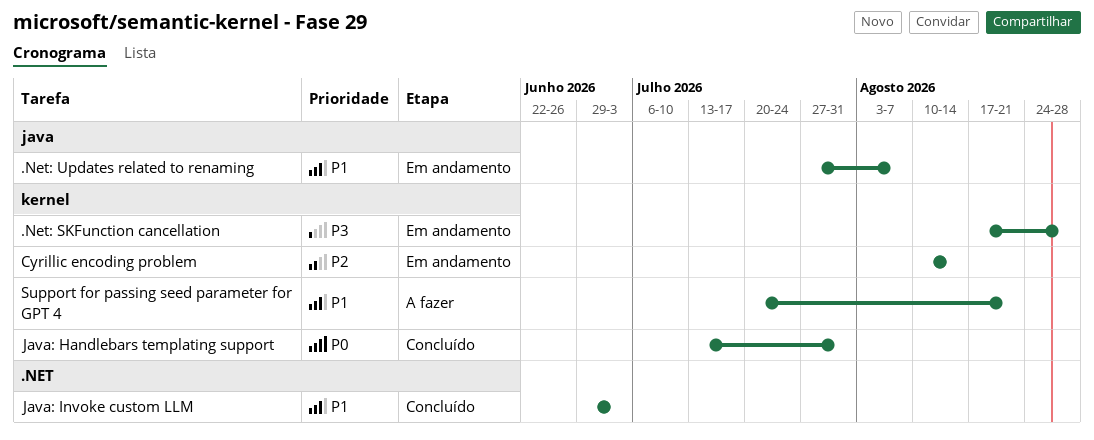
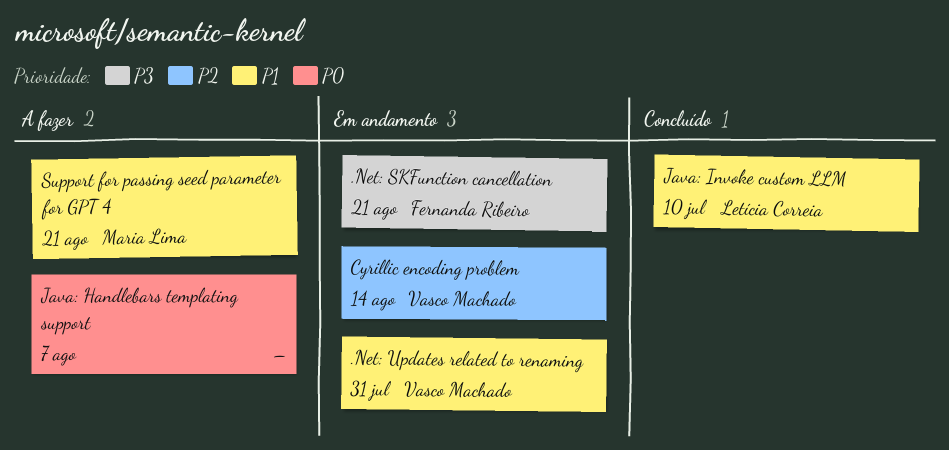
.Net: SKFunction cancellation, due: Aug 28 -> Aug 21
.Net: Updates related to renaming, due: Aug 7 -> Jul 31
Java: Handlebars templating support, status: Concluído -> A fazer
Java: Handlebars templating support, due: Jul 31 -> Aug 7
Java: Invoke custom LLM, due: Jul 3 -> Jul 10

